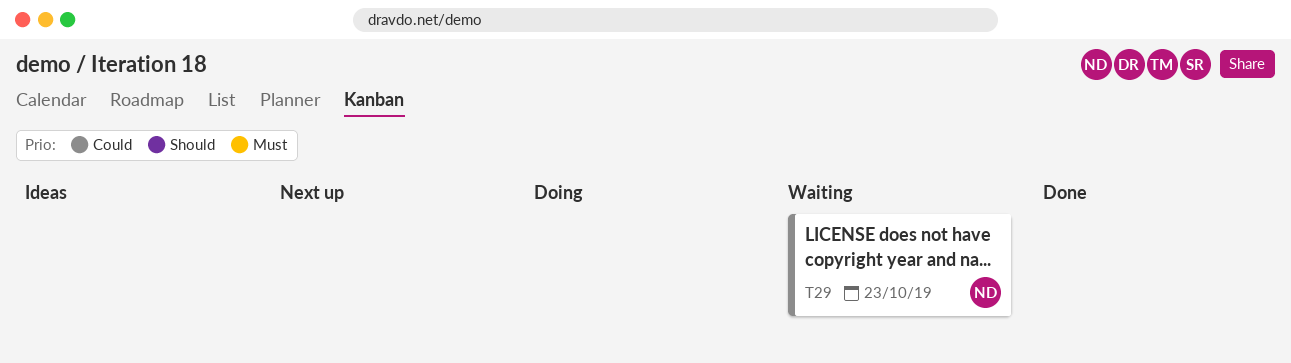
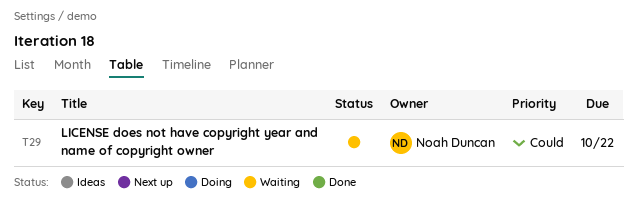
T29, due: Oct 23 -> Oct 22

